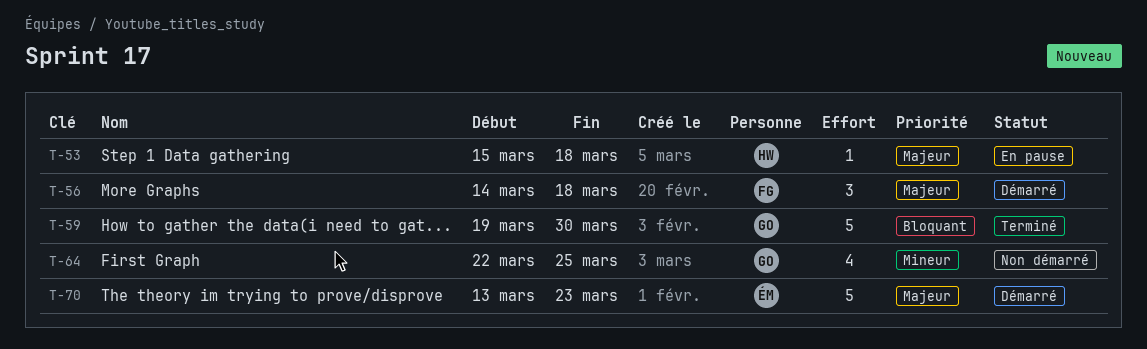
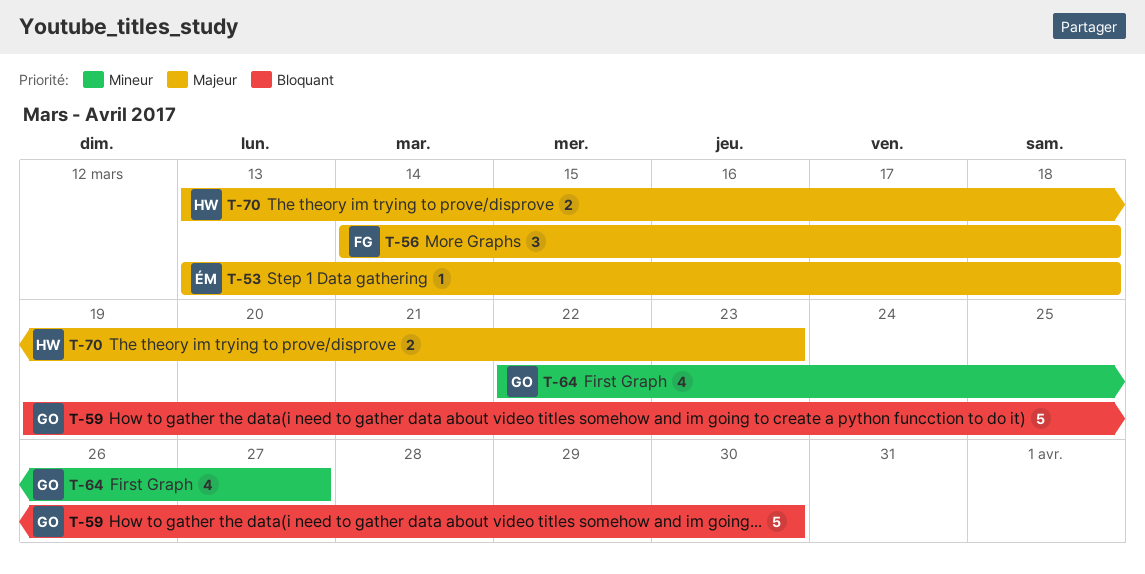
T-53, owner: HW -> ÉM
T-53, start: Mar 15 -> Mar 13
T-64, due: Mar 25 -> Mar 27
T-70, owner: ÉM -> HW
T-70, estimate: 5 -> 2

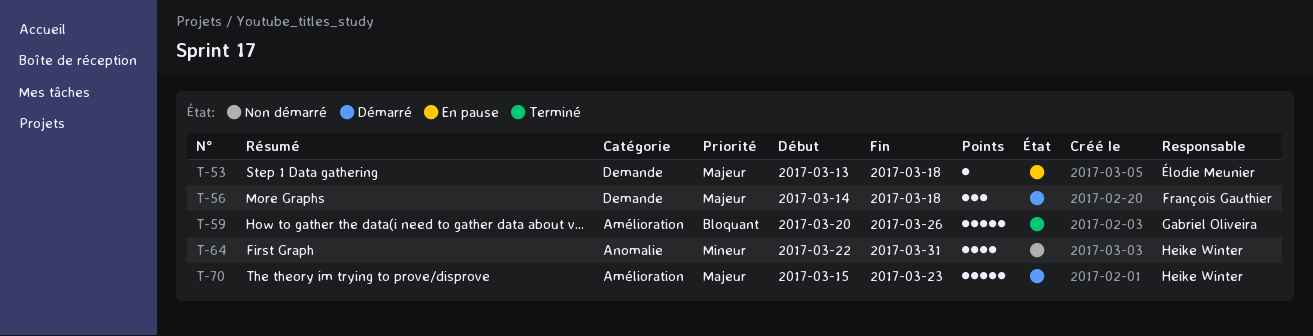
T-59, start: Mar 19 -> Mar 20
T-59, due: Mar 30 -> Mar 26
T-64, owner: Gabriel Oliveira -> Heike Winter
T-64, due: Mar 27 -> Mar 31
T-70, estimate: 2 -> 5
T-70, start: Mar 13 -> Mar 15

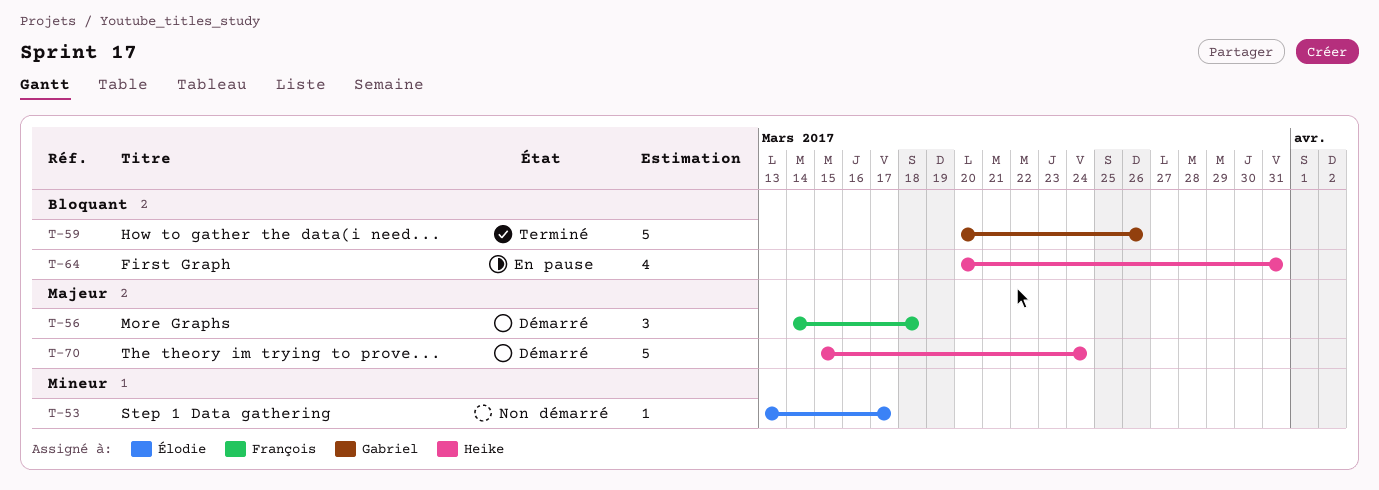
T-53, status: En pause -> Non démarré
T-53, priority: Majeur -> Mineur
T-53, due: Mar 18 -> Mar 17
T-64, status: Non démarré -> En pause
T-64, priority: Mineur -> Bloquant
T-64, start: Mar 22 -> Mar 20
T-70, due: Mar 23 -> Mar 24

